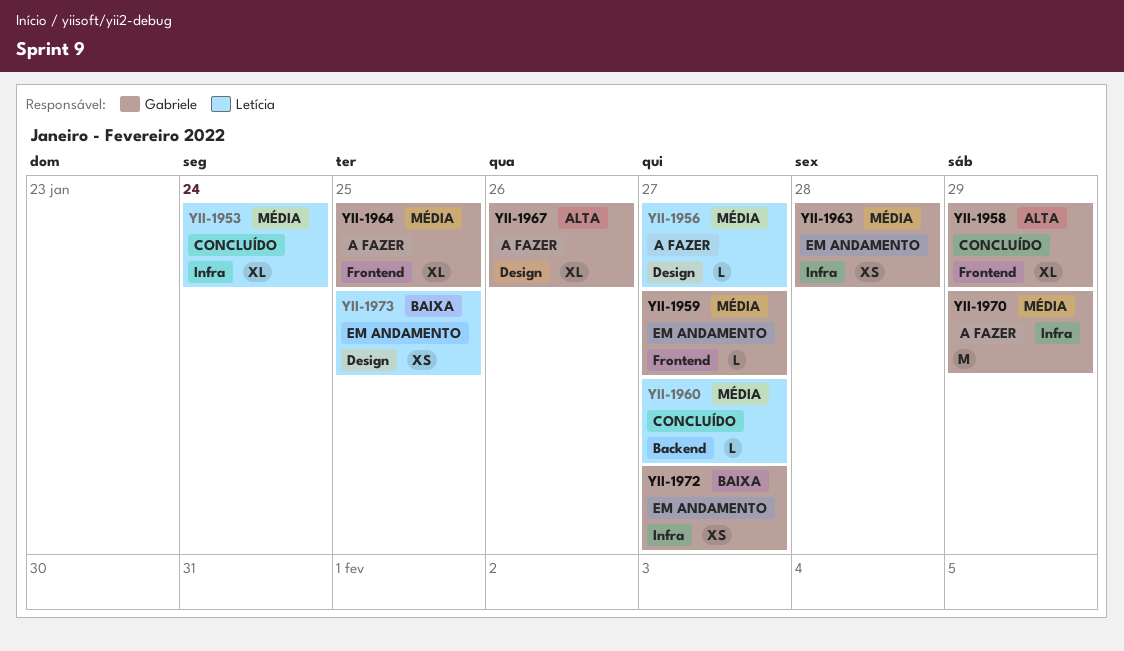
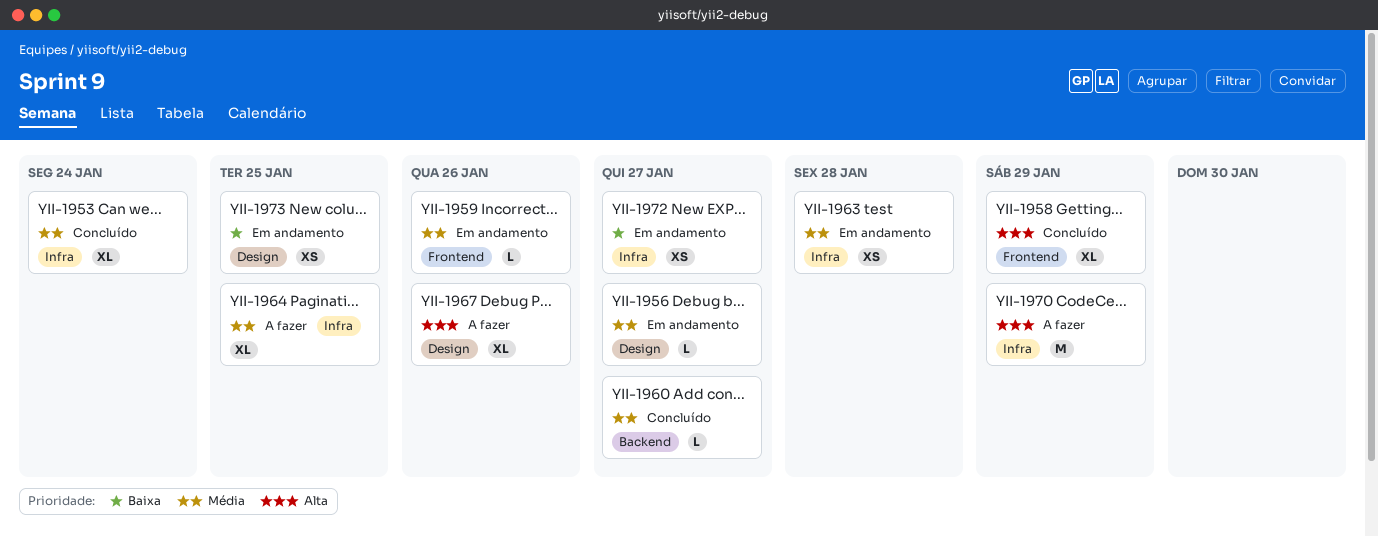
YII-1956, status: A fazer -> Em andamento
YII-1959, due: Jan 27 -> Jan 26
YII-1964, label: Frontend -> Infra
YII-1970, priority: Média -> Alta

